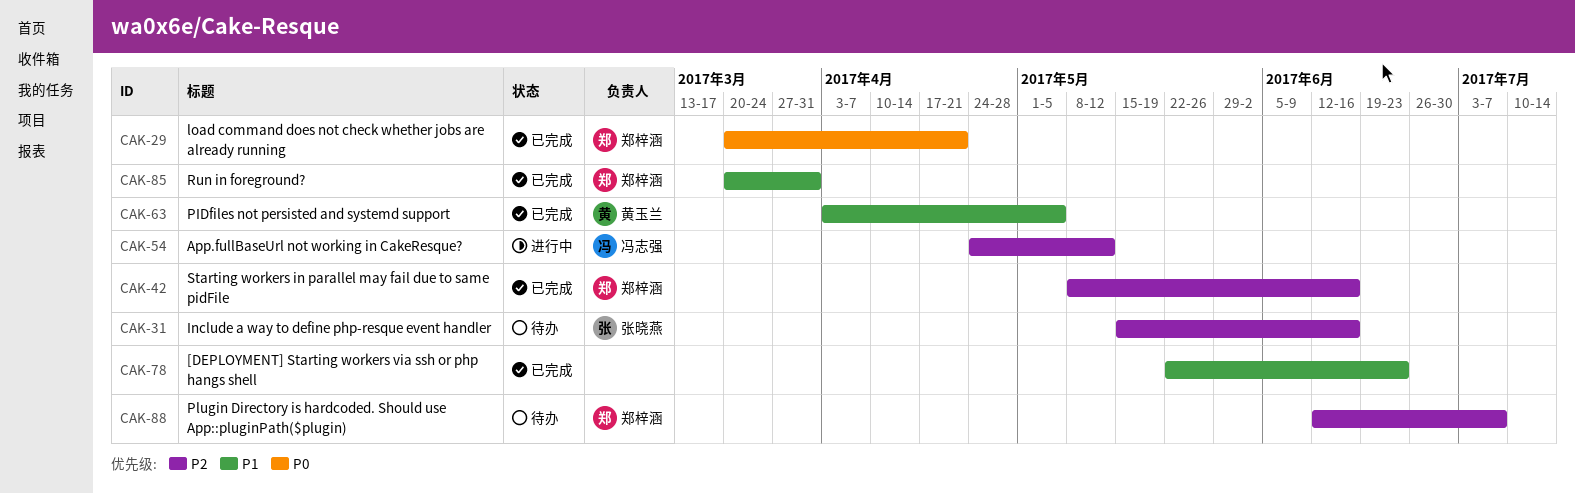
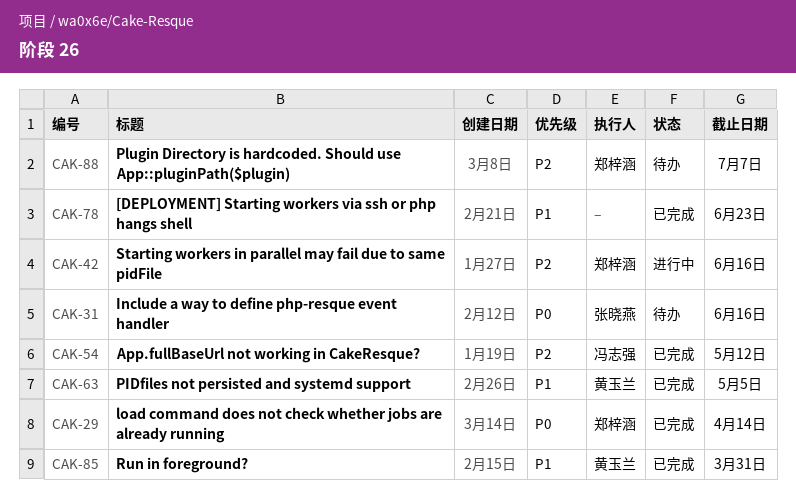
CAK-29, due: Apr 21 -> Apr 14
CAK-31, priority: P2 -> P0
CAK-42, status: 已完成 -> 进行中
CAK-54, status: 进行中 -> 已完成
CAK-85, owner: 郑梓涵 -> 黄玉兰

